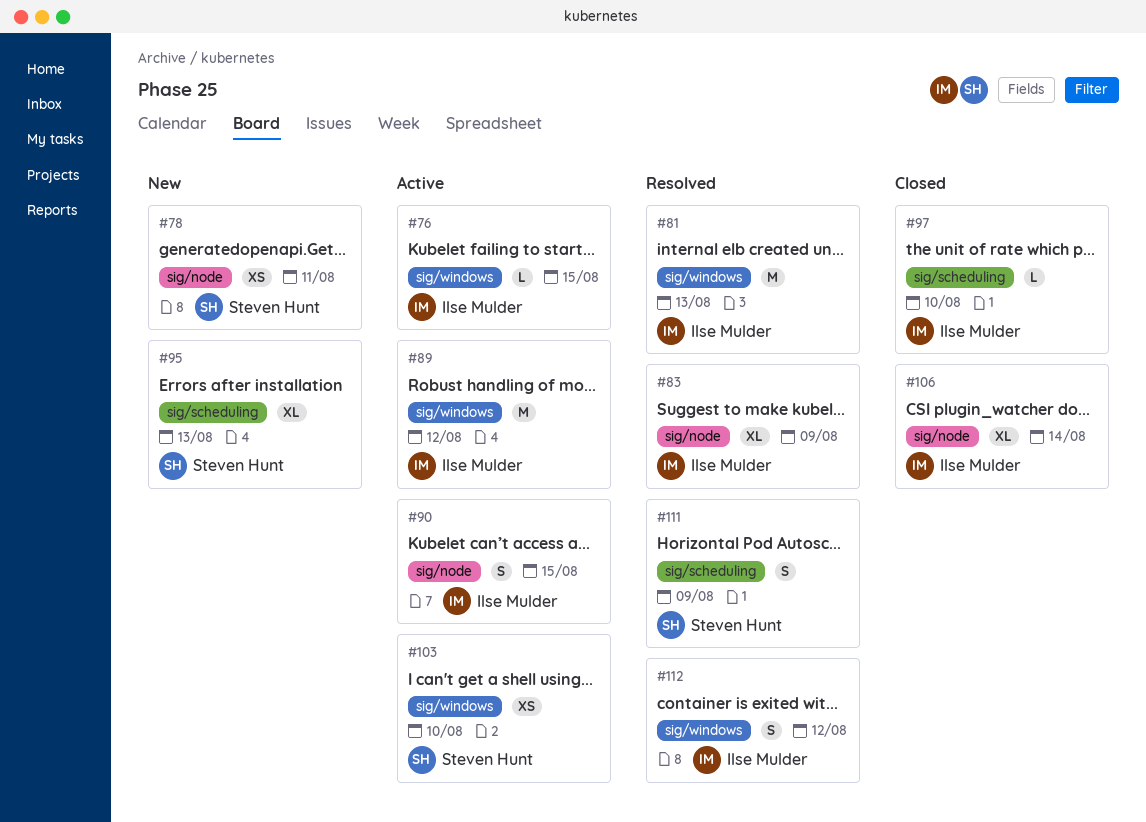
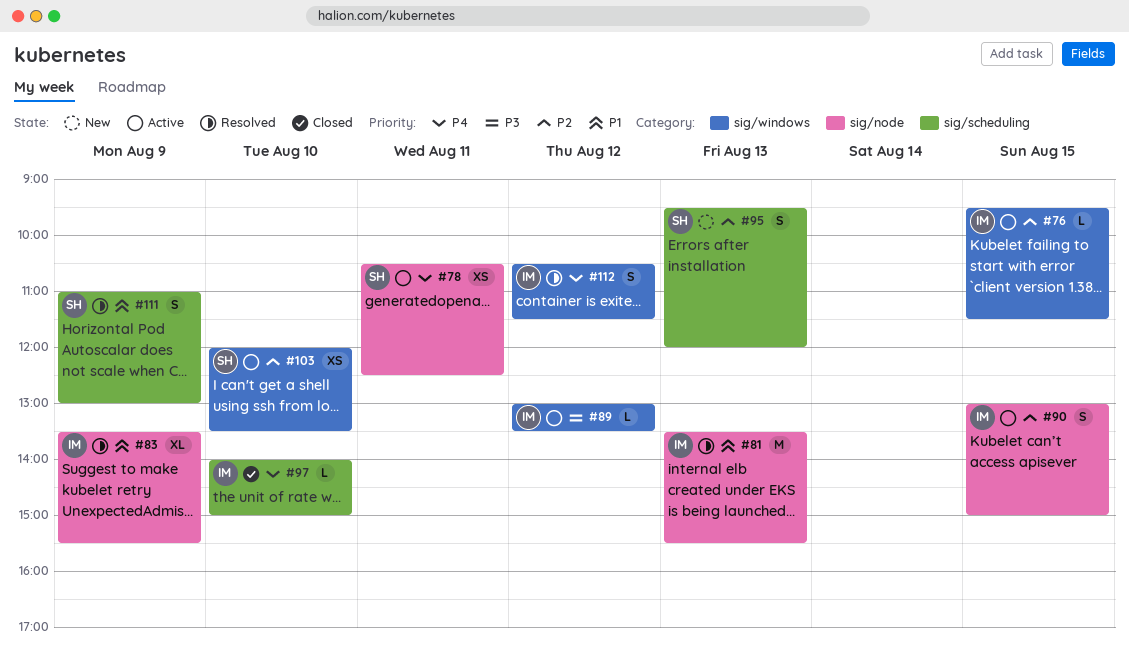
#78, status: New -> Active
#81, label: sig/windows -> sig/node
#89, estimate: M -> L
#95, estimate: XL -> S
#106: present -> none

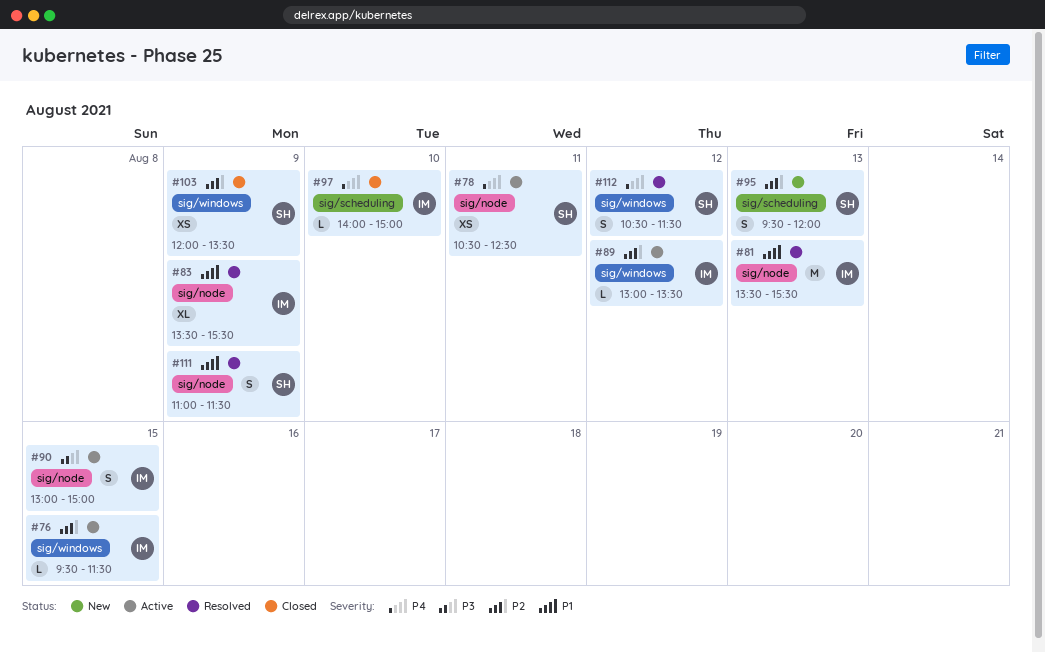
#89, priority: P3 -> P2
#90, priority: P2 -> P3
#103, status: Active -> Closed
#103, day: Aug 10 -> Aug 9
#111, label: sig/scheduling -> sig/node
#111, ends: 13:00 -> 11:30
#112, owner: IM -> SH

